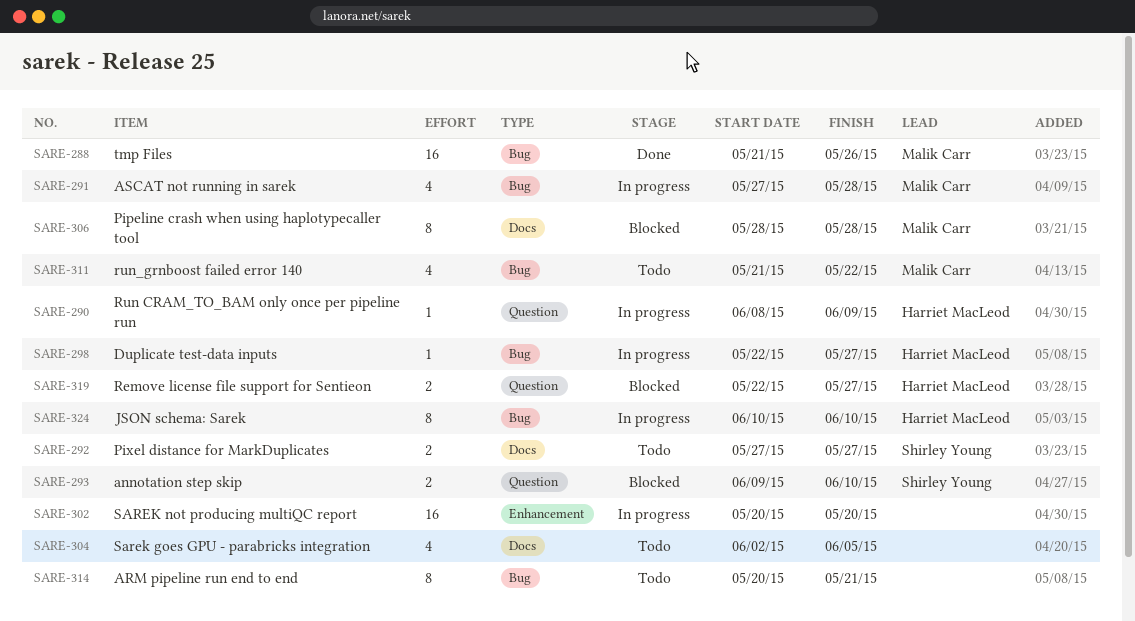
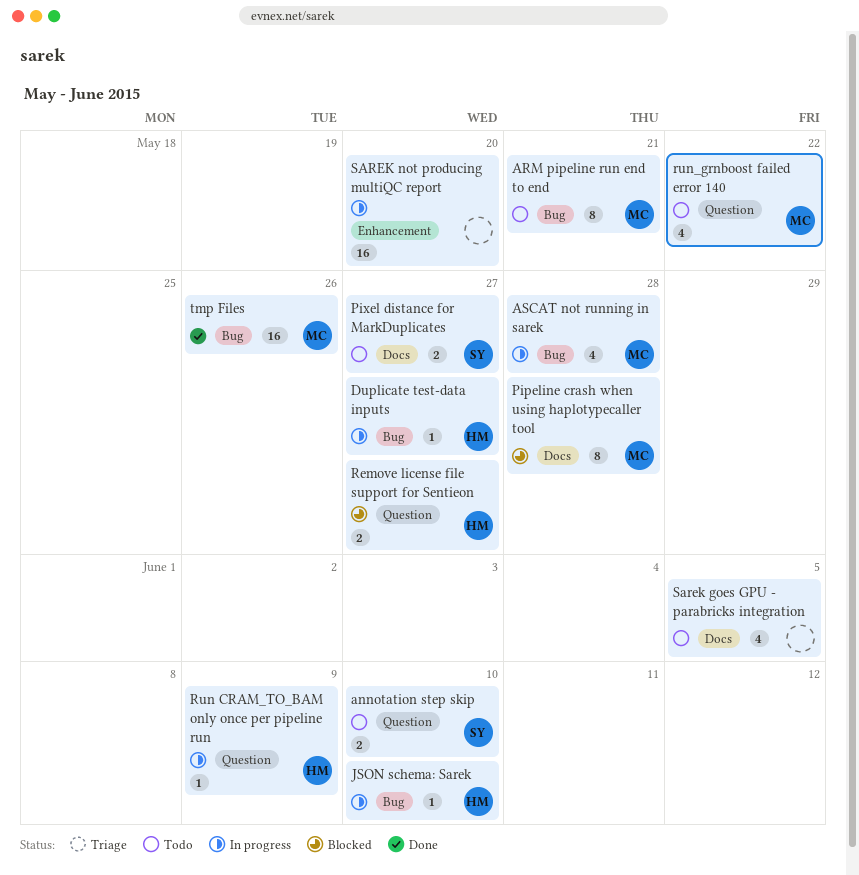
annotation step skip, status: Blocked -> Todo
ARM pipeline run end to end, owner: none -> Malik Carr
JSON schema: Sarek, estimate: 8 -> 1
run_grnboost failed error 140, label: Bug -> Question

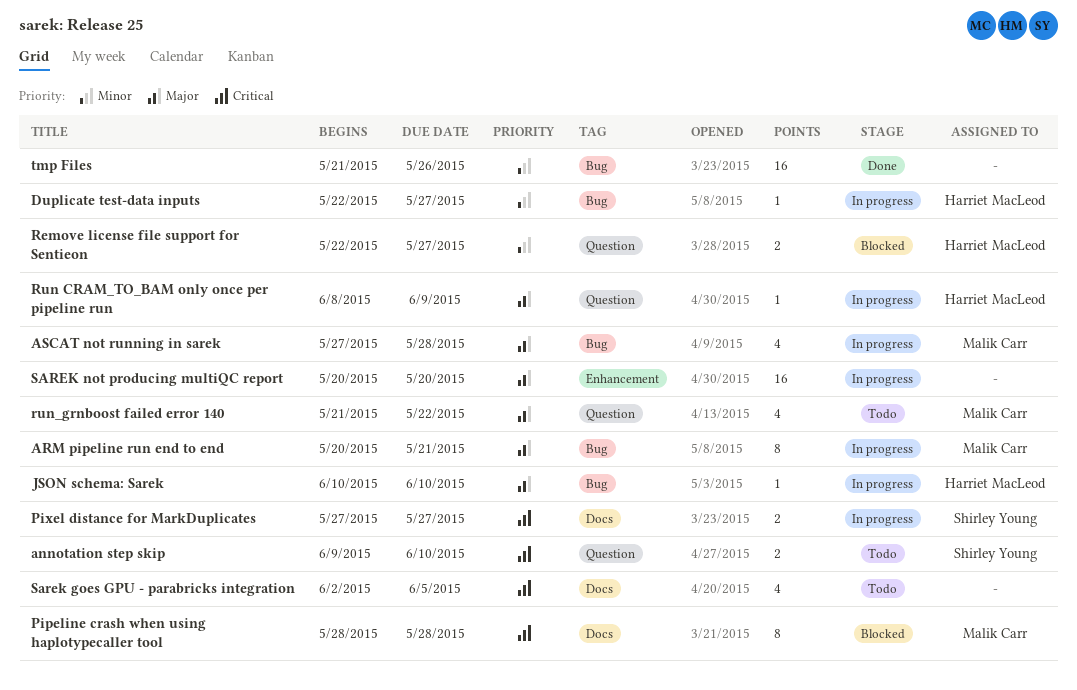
ARM pipeline run end to end, status: Todo -> In progress
Pixel distance for MarkDuplicates, status: Todo -> In progress
tmp Files, owner: Malik Carr -> none

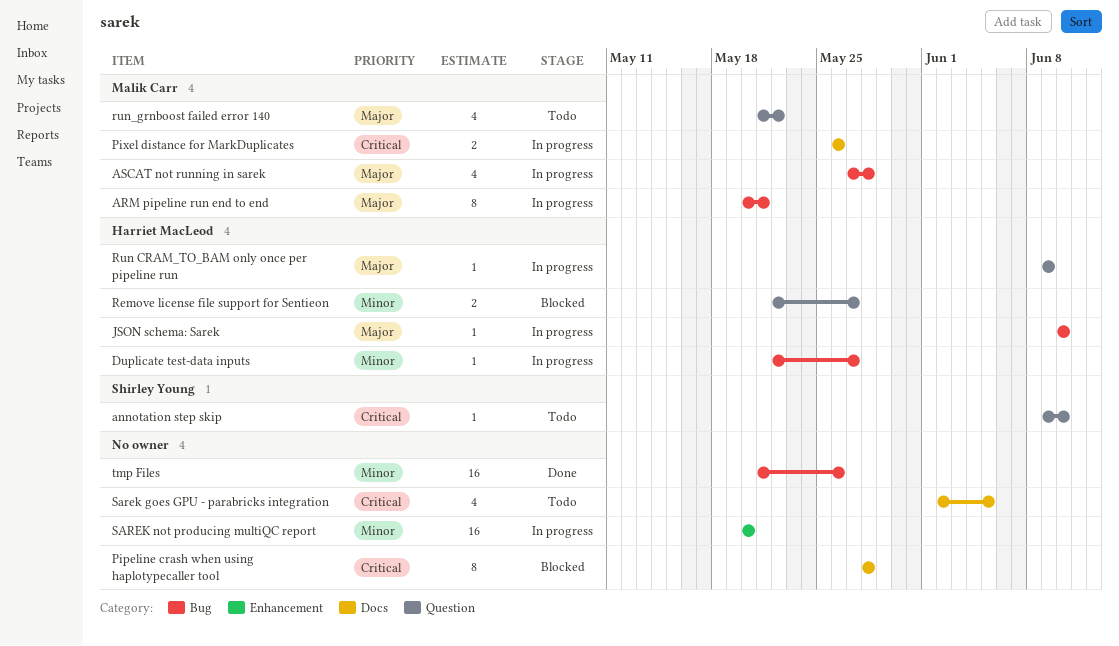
annotation step skip, estimate: 2 -> 1
Pipeline crash when using haplotypecaller tool, owner: Malik Carr -> none
Pixel distance for MarkDuplicates, owner: Shirley Young -> Malik Carr
Pixel distance for MarkDuplicates, start: May 27 -> May 26
Pixel distance for MarkDuplicates, due: May 27 -> May 26
Run CRAM_TO_BAM only once per pipeline run, start: Jun 8 -> Jun 9
SAREK not producing multiQC report, priority: Major -> Minor

